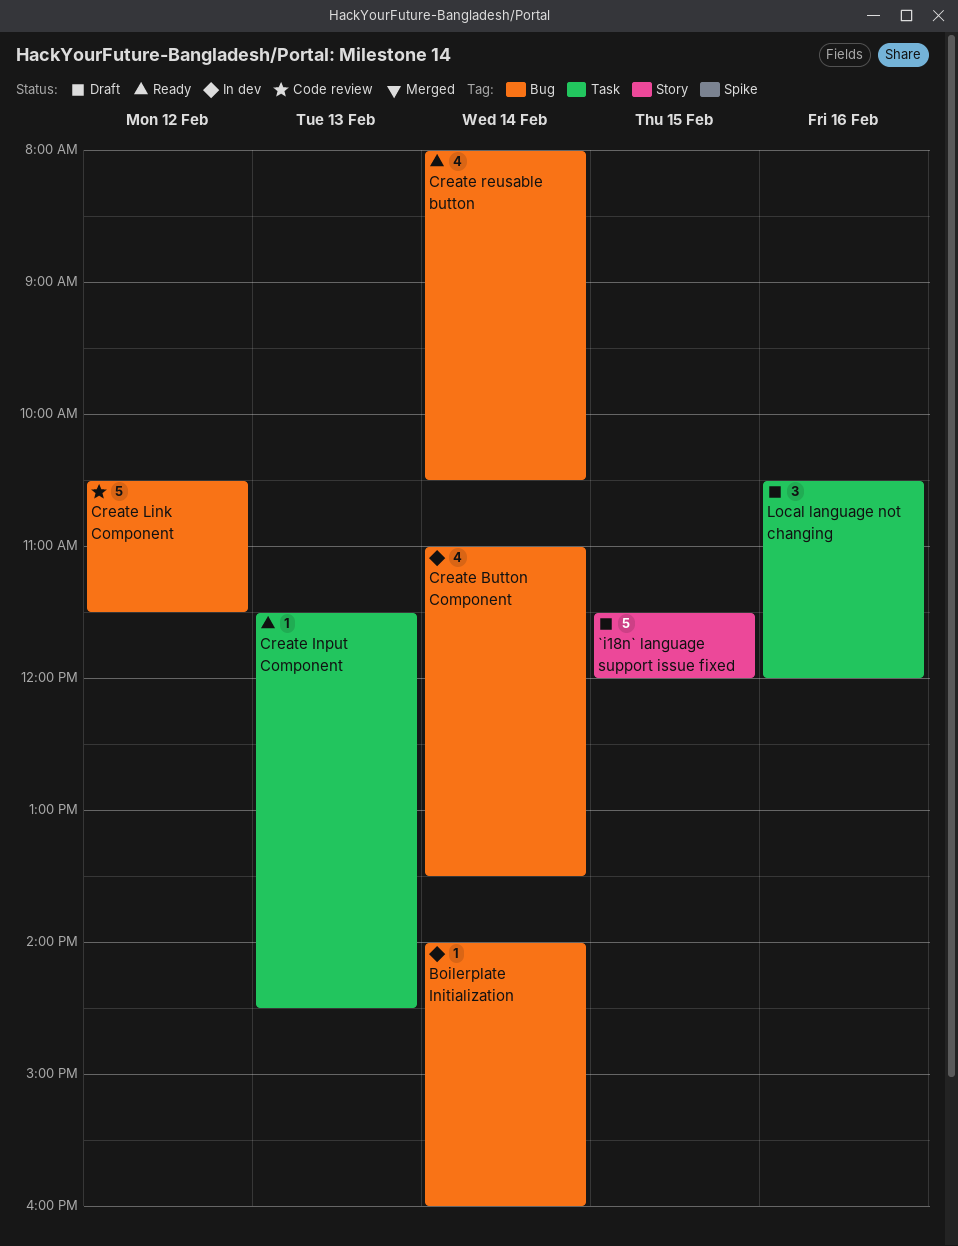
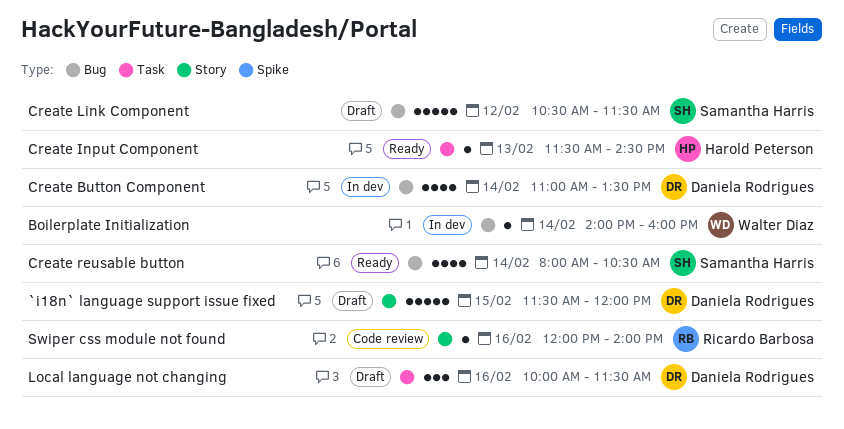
Create Link Component, status: Code review -> Draft
Local language not changing, begins: 10:30 -> 10:00
Local language not changing, ends: 12:00 -> 11:30
Swiper css module not found: none -> present

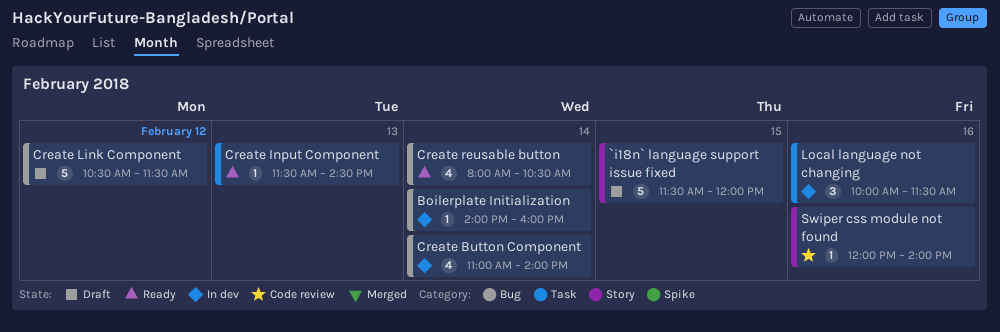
Create Button Component, ends: 13:30 -> 14:00
Local language not changing, status: Draft -> In dev

